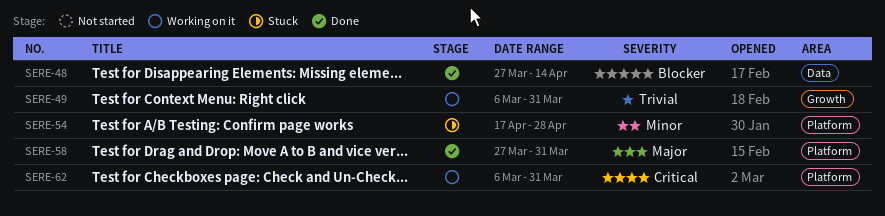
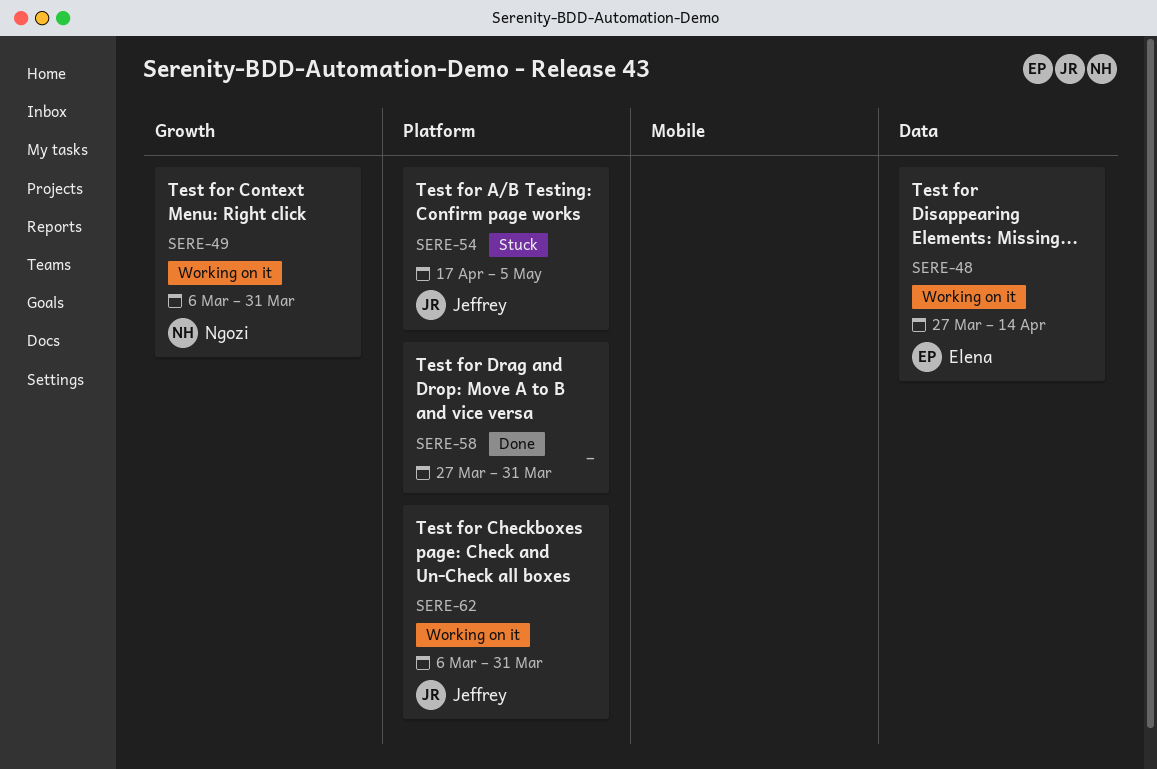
SERE-48, status: Done -> Working on it
SERE-54, due: Apr 28 -> May 5

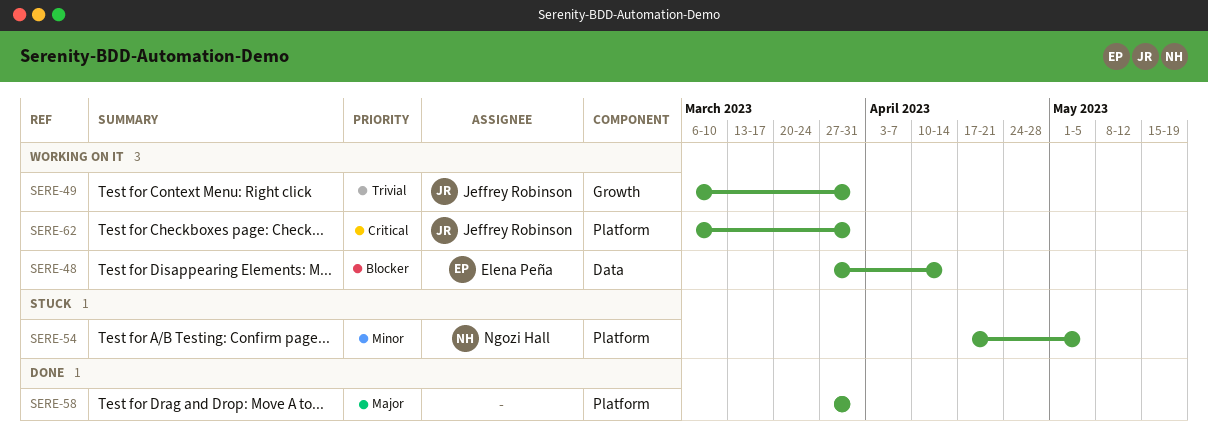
SERE-49, owner: Ngozi Hall -> Jeffrey Robinson
SERE-54, owner: Jeffrey Robinson -> Ngozi Hall

